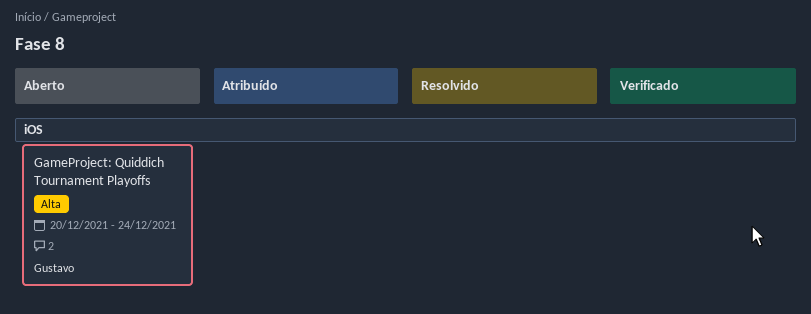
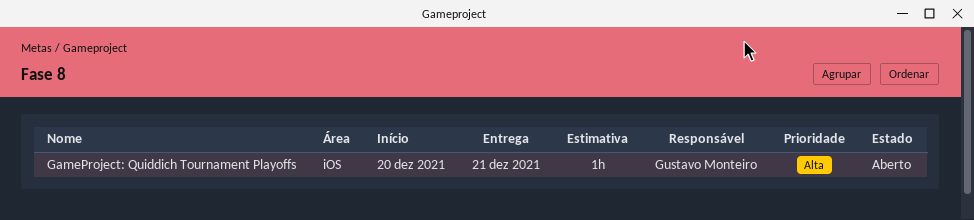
GameProject: Quiddich Tournament Playoffs, due: Dec 24 -> Dec 21

